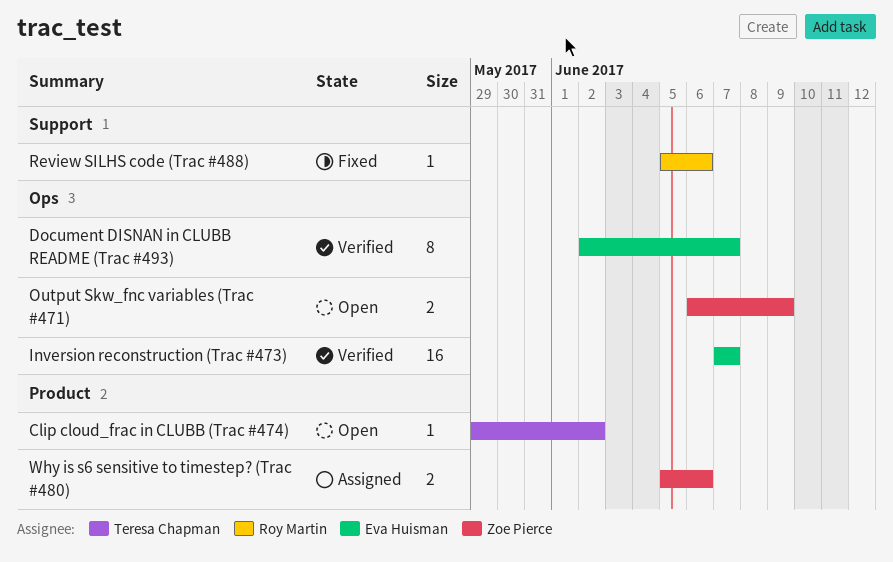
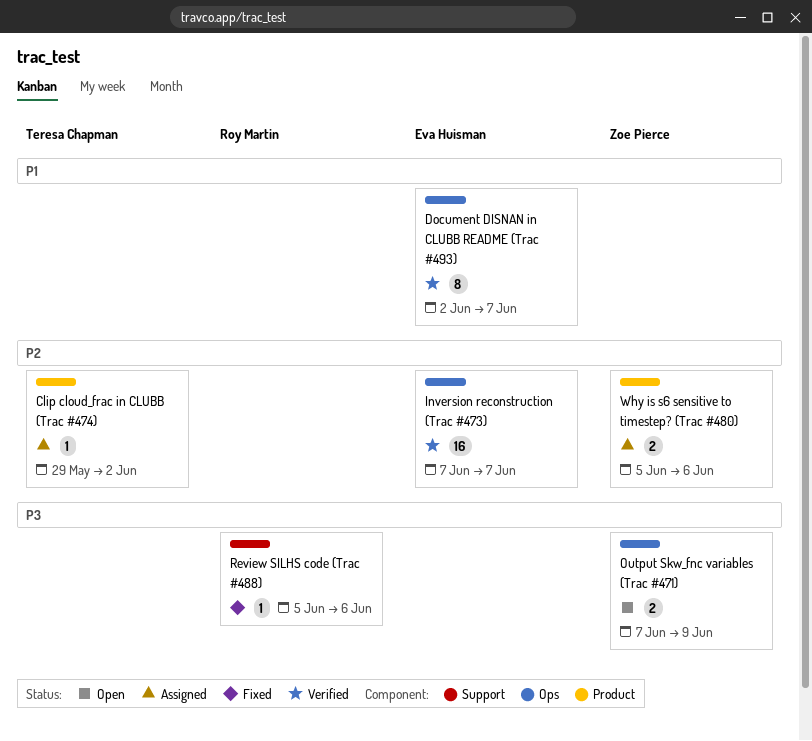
Clip cloud_frac in CLUBB (Trac #474), status: Open -> Assigned
Output Skw_fnc variables (Trac #471), start: Jun 6 -> Jun 7

